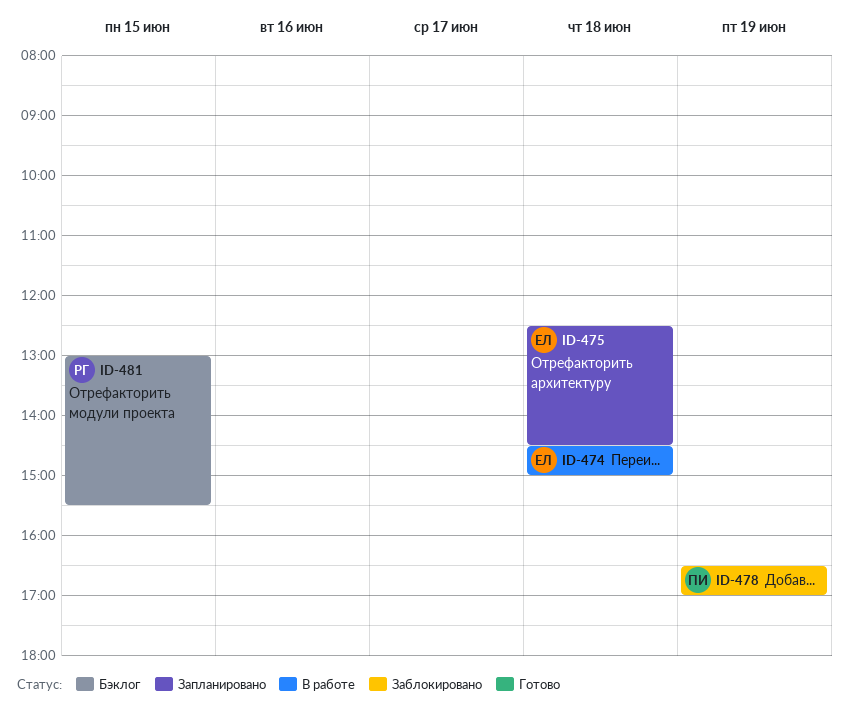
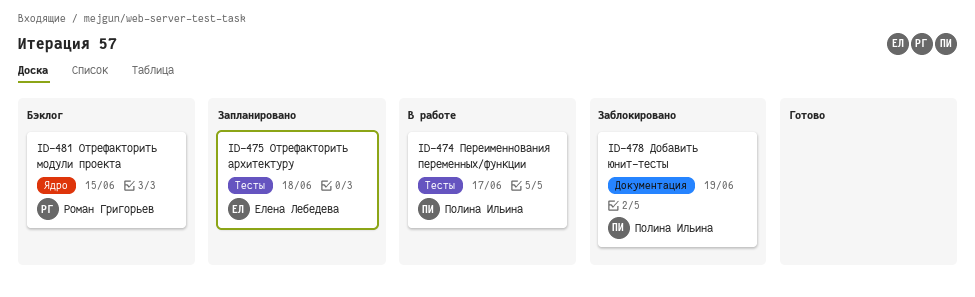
ID-474, owner: Елена Лебедева -> Полина Ильина
ID-474, day: Jun 18 -> Jun 17

